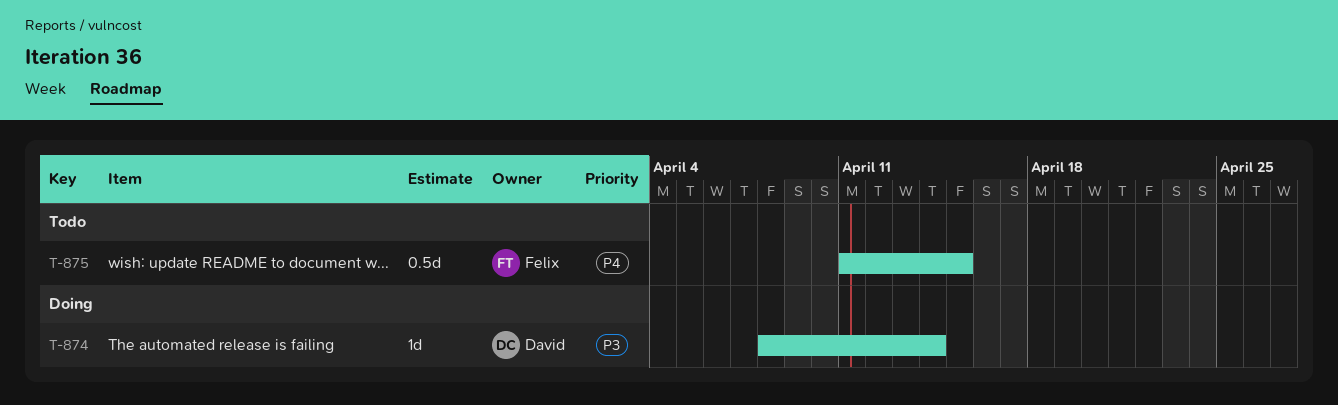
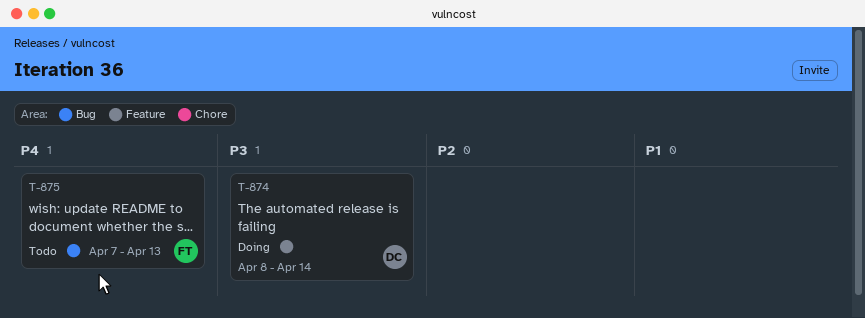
T-875, start: Apr 11 -> Apr 7
T-875, due: Apr 15 -> Apr 13

